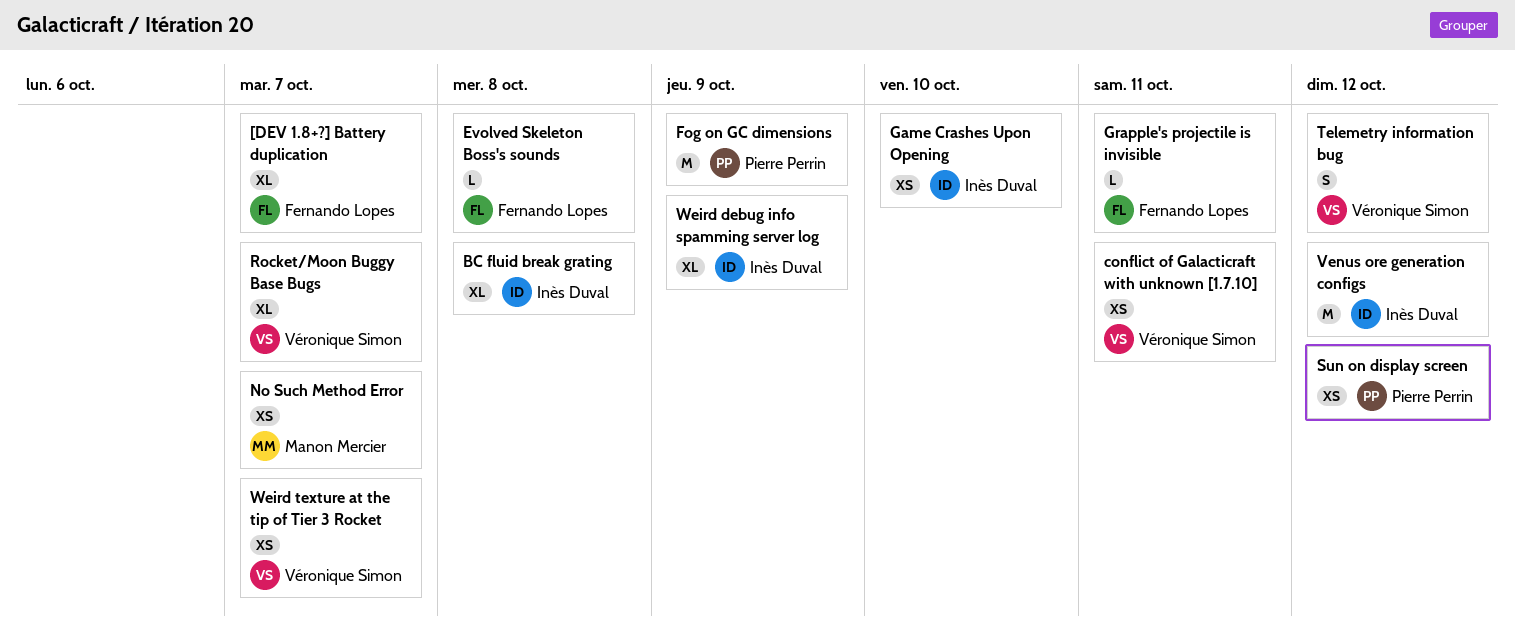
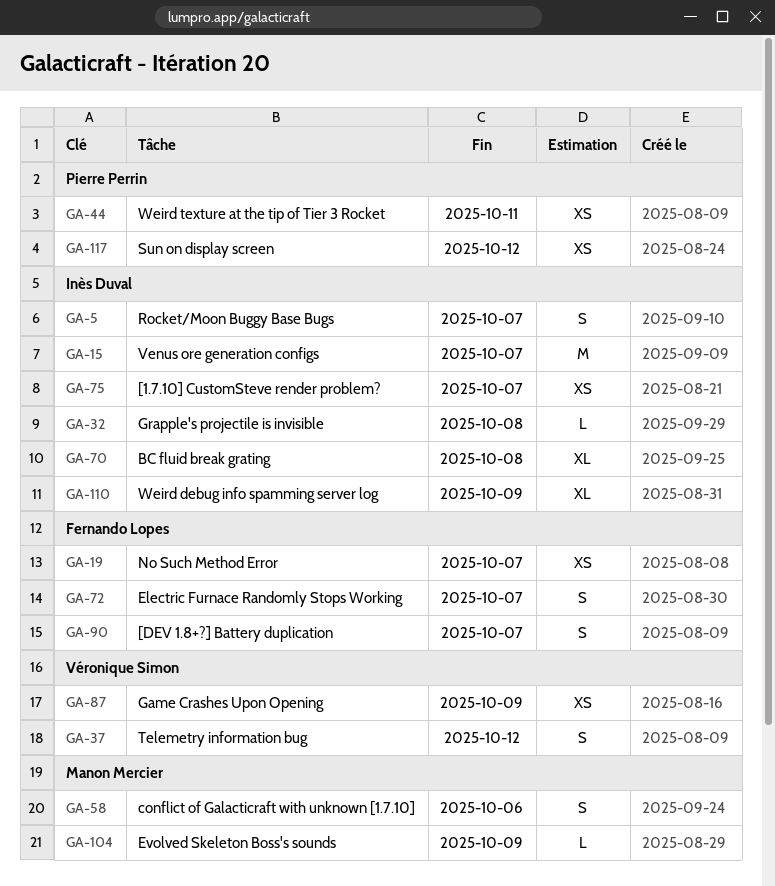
[1.7.10] CustomSteve render problem?: none -> present
[DEV 1.8+?] Battery duplication, estimate: XL -> S
conflict of Galacticraft with unknown [1.7.10], owner: Véronique Simon -> Manon Mercier
conflict of Galacticraft with unknown [1.7.10], estimate: XS -> S
conflict of Galacticraft with unknown [1.7.10], due: Oct 11 -> Oct 6
Electric Furnace Randomly Stops Working: none -> present
Evolved Skeleton Boss's sounds, owner: Fernando Lopes -> Manon Mercier
Evolved Skeleton Boss's sounds, due: Oct 8 -> Oct 9
Fog on GC dimensions: present -> none
Game Crashes Upon Opening, owner: Inès Duval -> Véronique Simon
Game Crashes Upon Opening, due: Oct 10 -> Oct 9
Grapple's projectile is invisible, owner: Fernando Lopes -> Inès Duval
Grapple's projectile is invisible, due: Oct 11 -> Oct 8
No Such Method Error, owner: Manon Mercier -> Fernando Lopes
Rocket/Moon Buggy Base Bugs, owner: Véronique Simon -> Inès Duval
Rocket/Moon Buggy Base Bugs, estimate: XL -> S
Venus ore generation configs, due: Oct 12 -> Oct 7
Weird texture at the tip of Tier 3 Rocket, owner: Véronique Simon -> Pierre Perrin
Weird texture at the tip of Tier 3 Rocket, due: Oct 7 -> Oct 11

